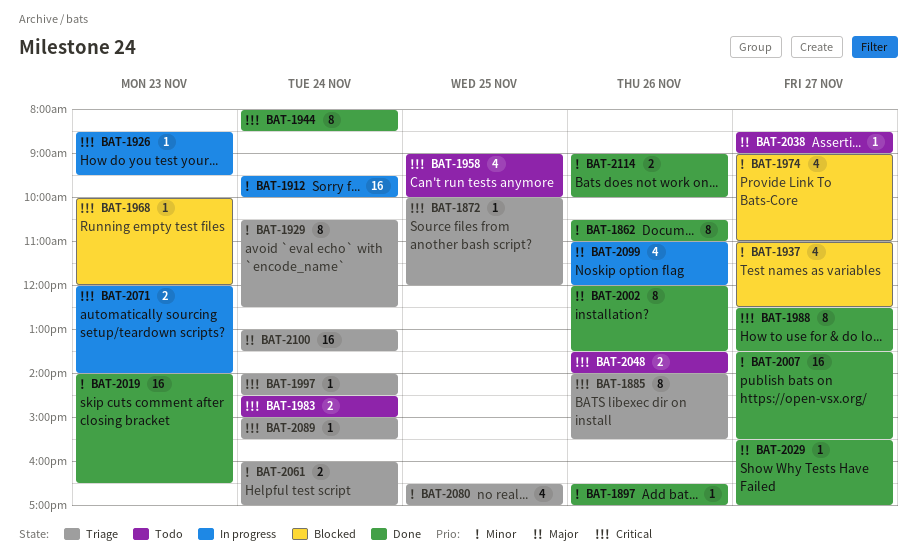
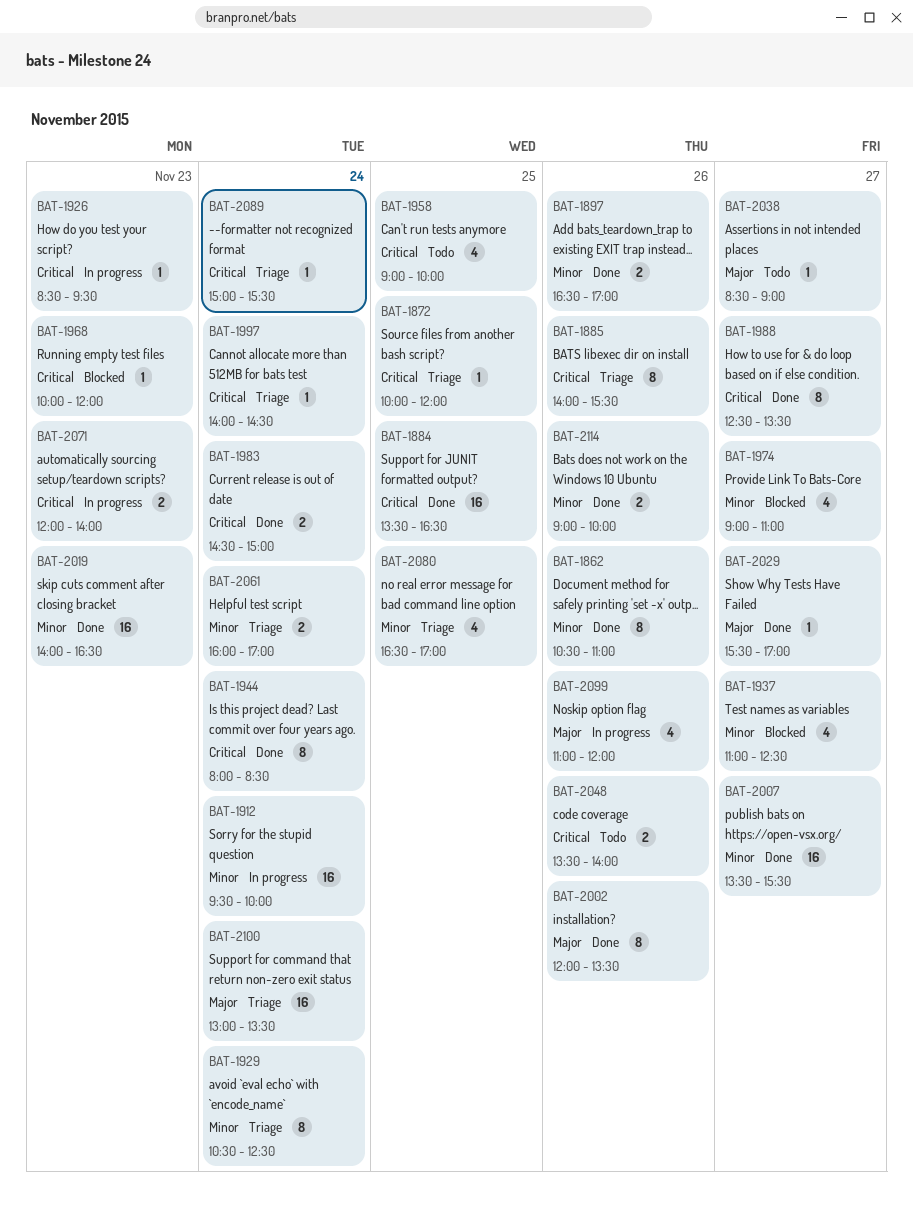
BAT-1884: none -> present
BAT-1897, estimate: 1 -> 2
BAT-1983, status: Todo -> Done

